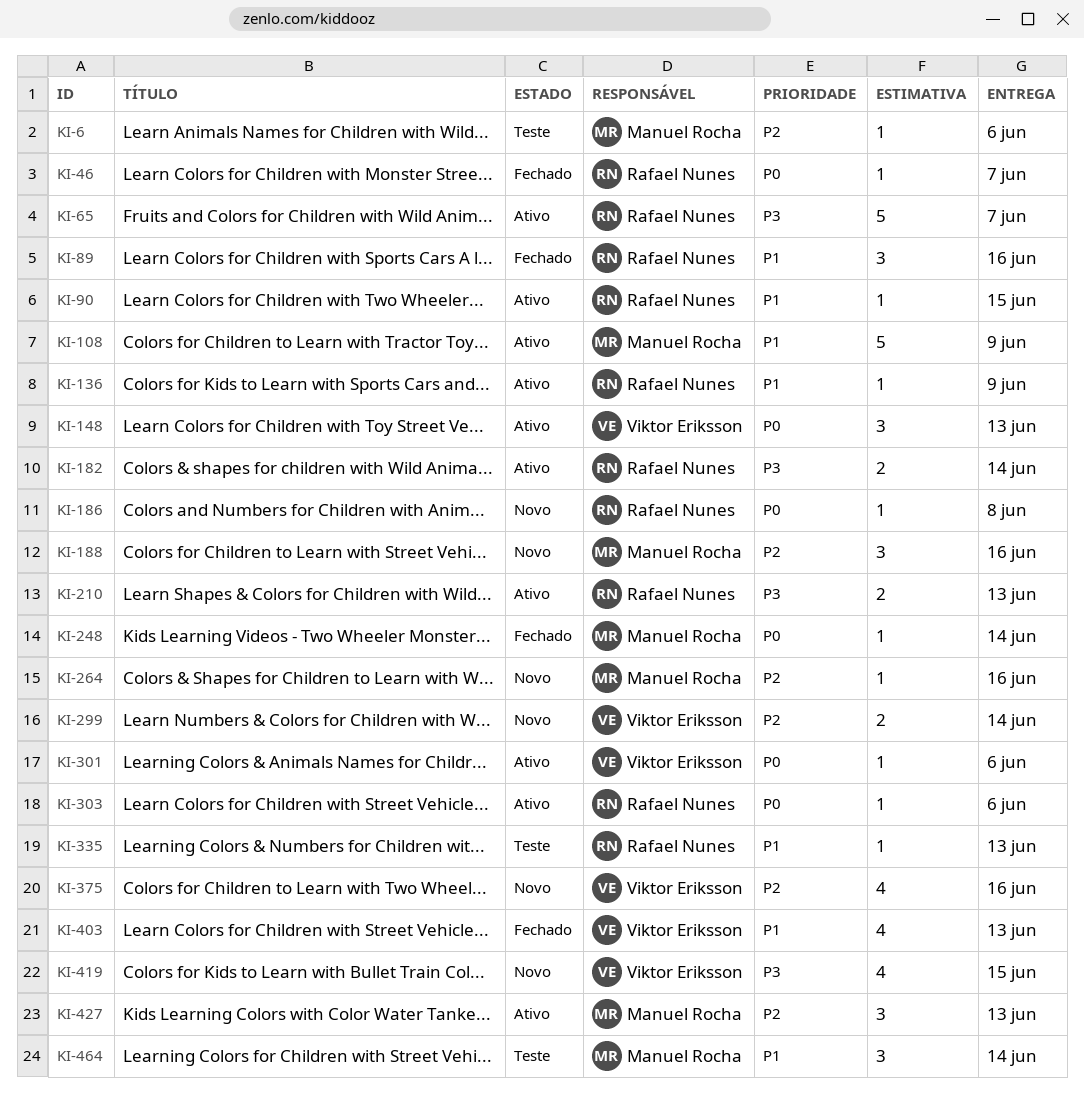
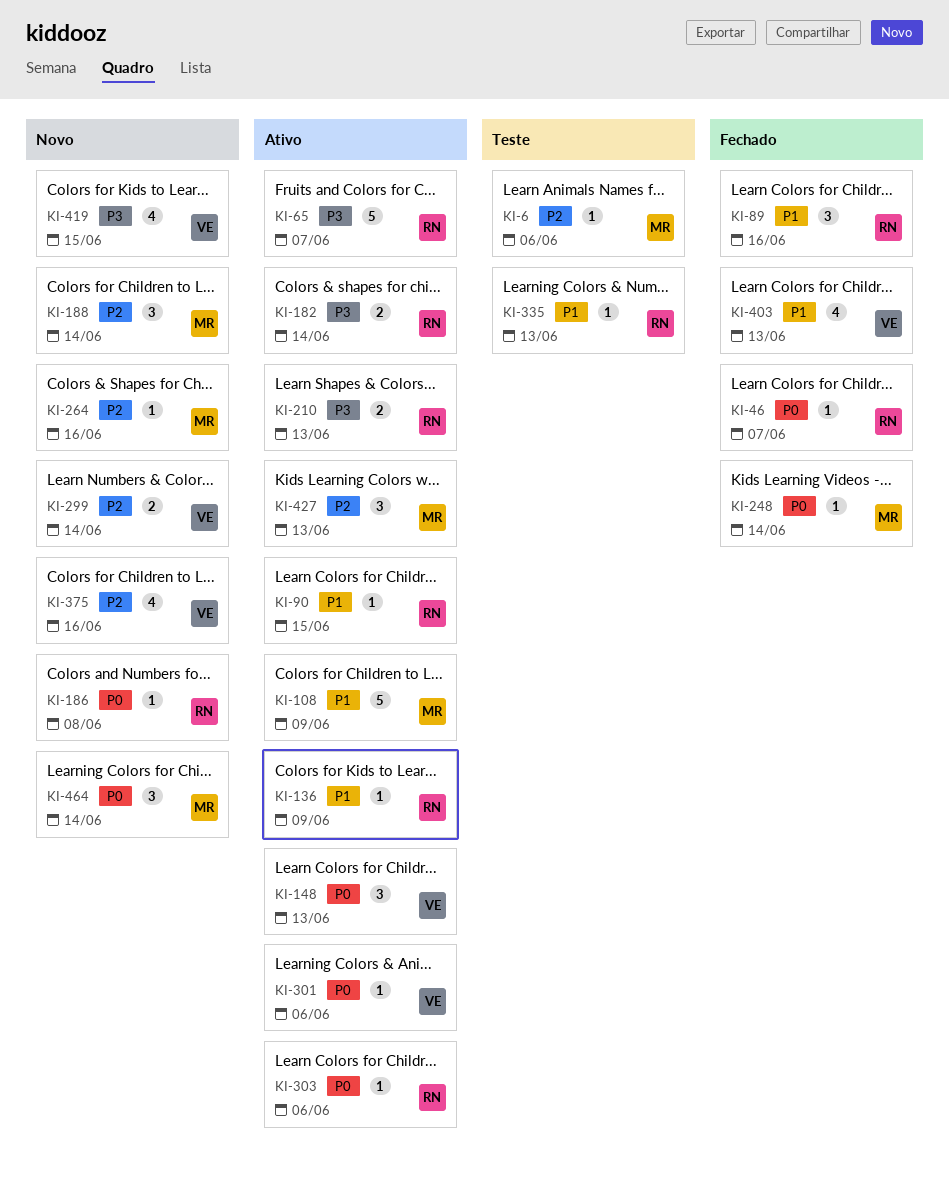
KI-188, due: Jun 16 -> Jun 14
KI-464, status: Teste -> Novo
KI-464, priority: P1 -> P0

